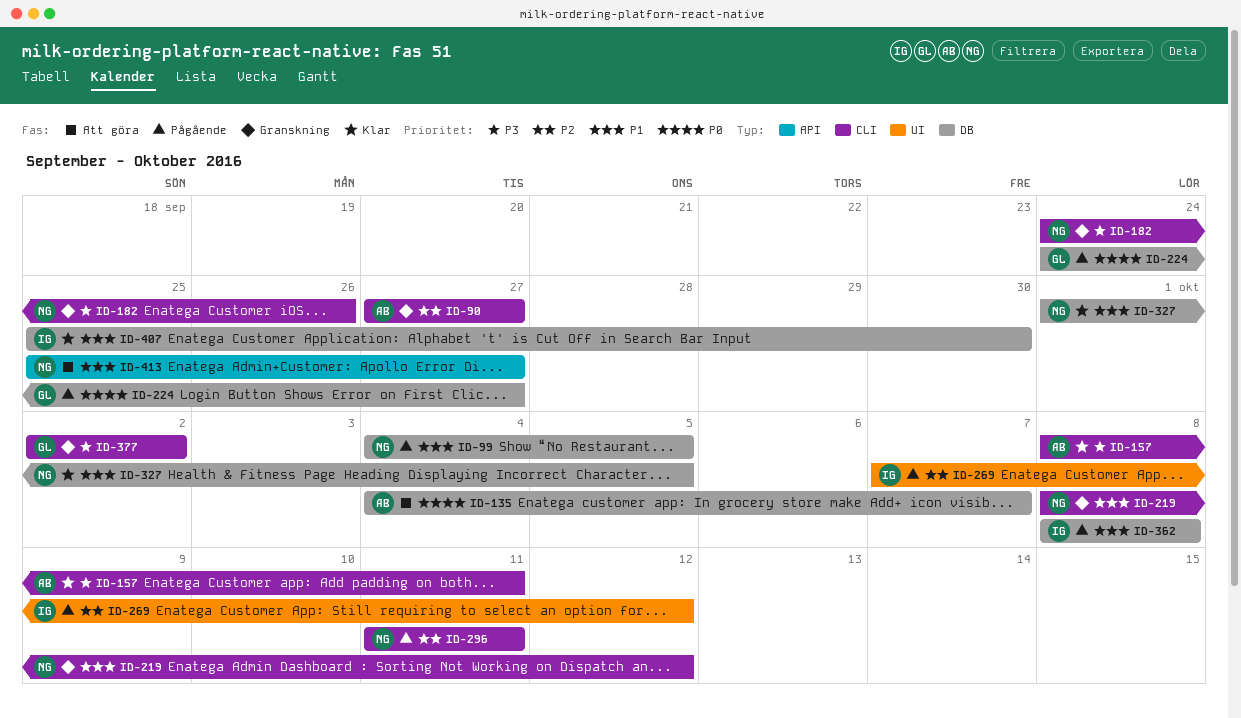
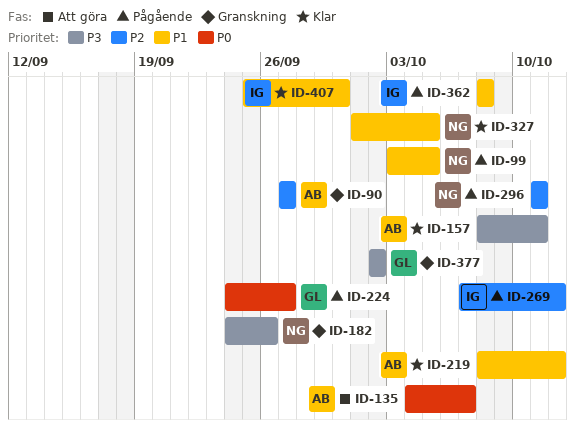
ID-99, start: Oct 4 -> Oct 3
ID-219, status: Granskning -> Klar
ID-219, owner: NG -> AB
ID-413: present -> none

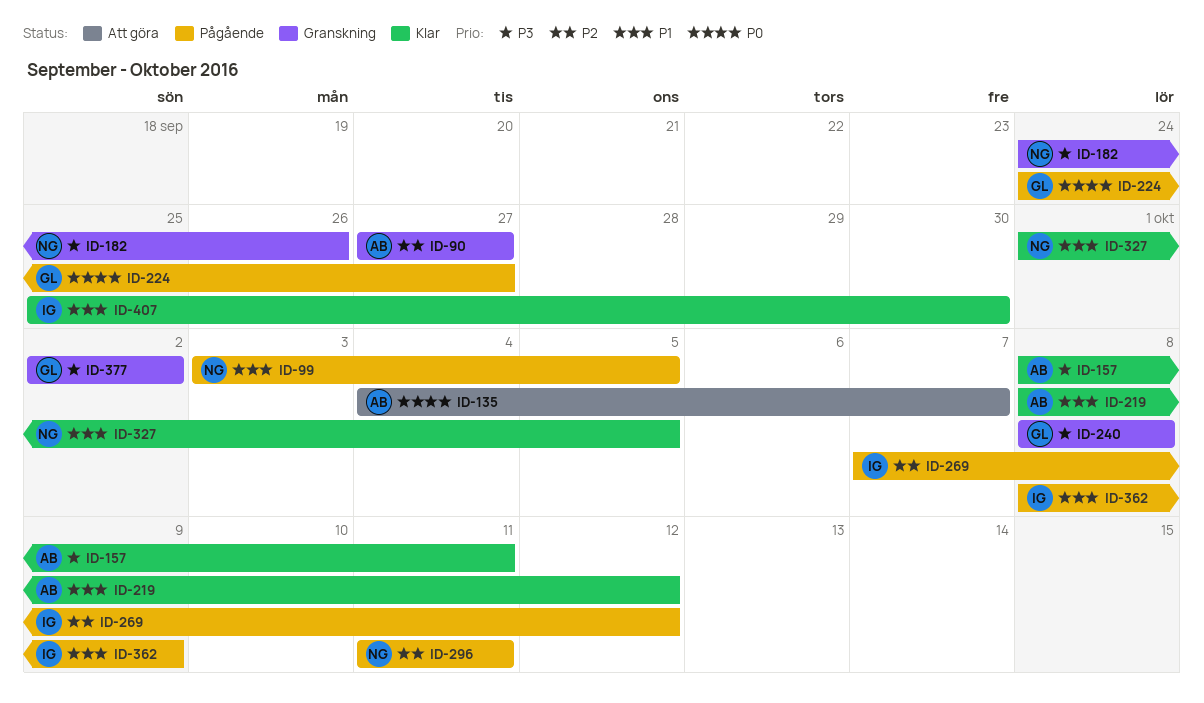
ID-240: none -> present
ID-362, due: Oct 8 -> Oct 9

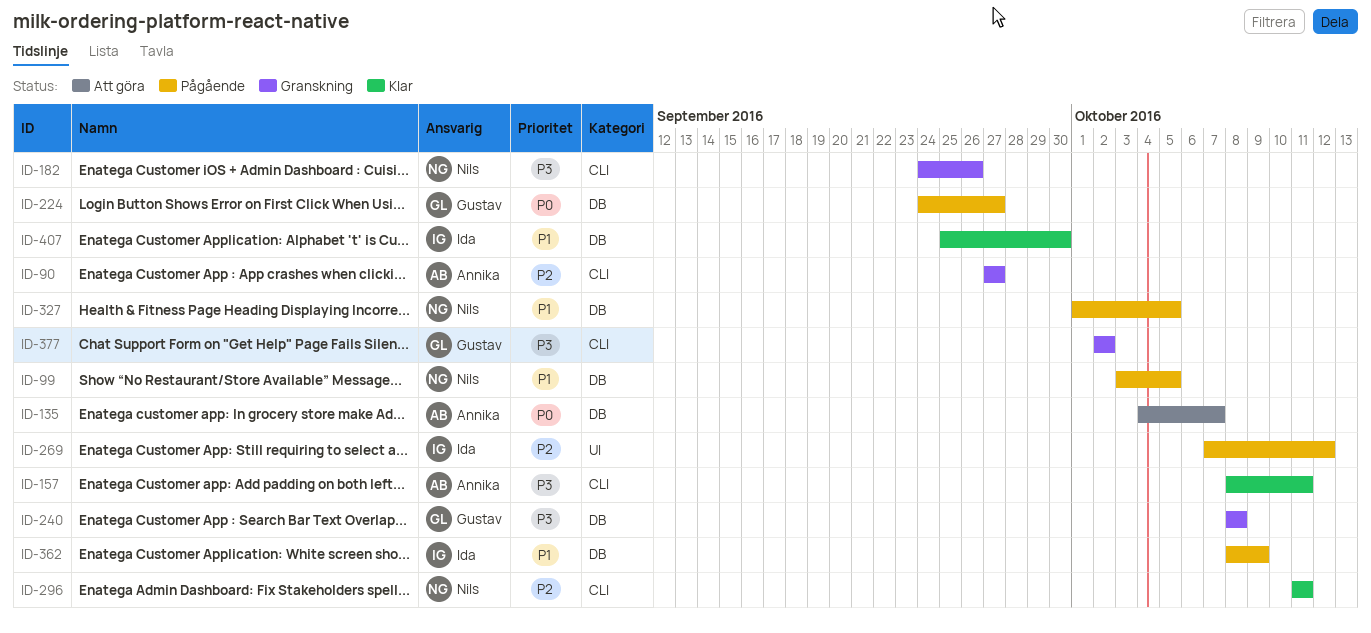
ID-219: present -> none
ID-296, status: Pågående -> Klar
ID-327, status: Klar -> Pågående

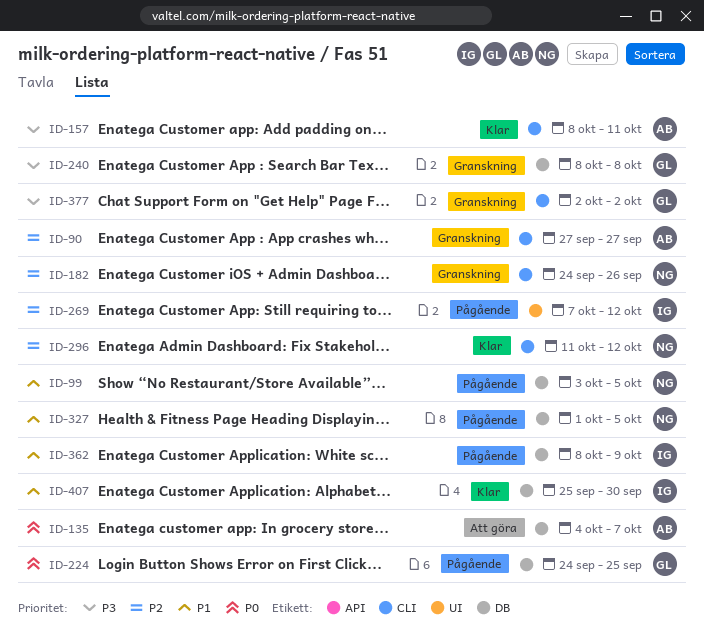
ID-182, priority: P3 -> P2
ID-224, due: Sep 27 -> Sep 25
ID-296, due: Oct 11 -> Oct 12

